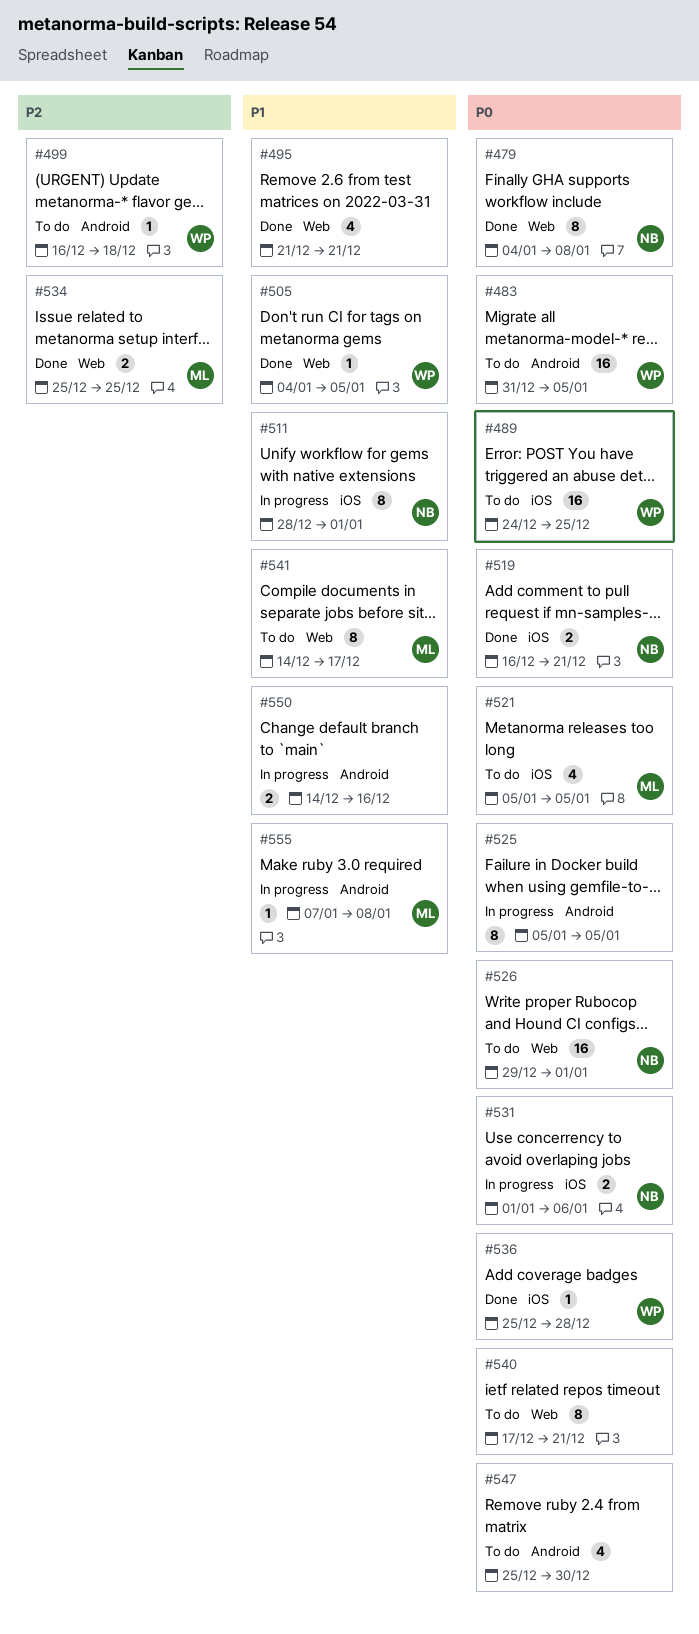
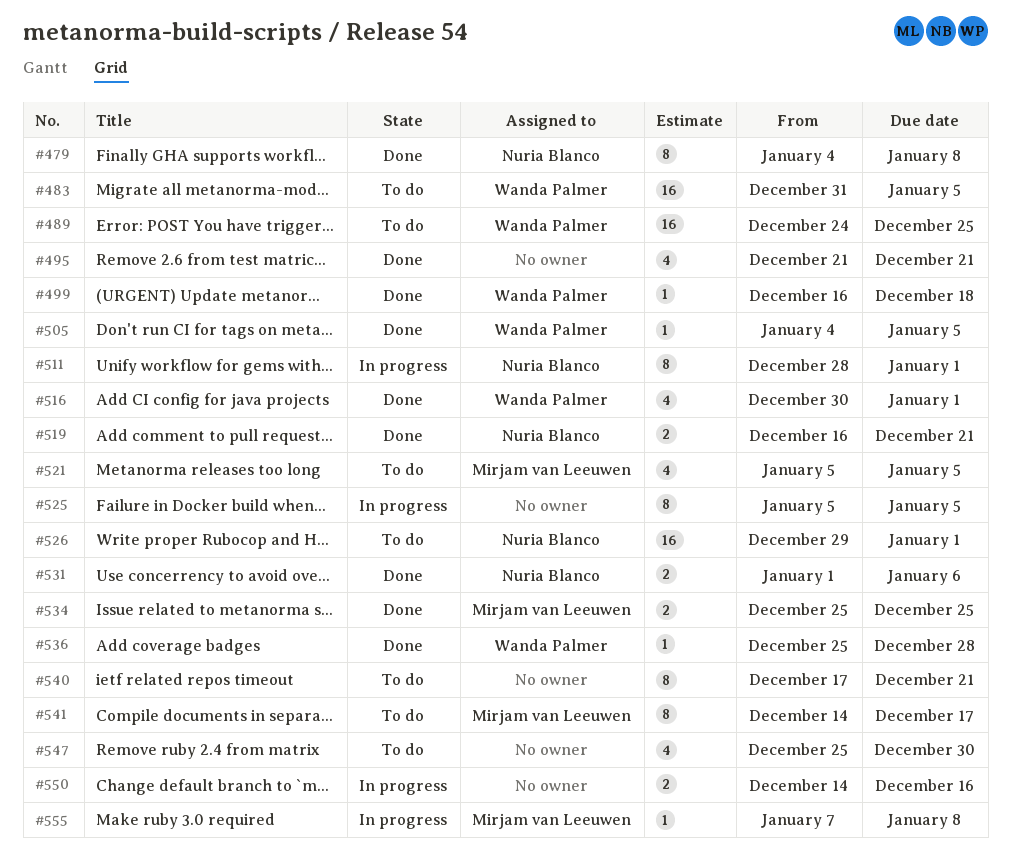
#499, status: To do -> Done
#516: none -> present
#531, status: In progress -> Done

